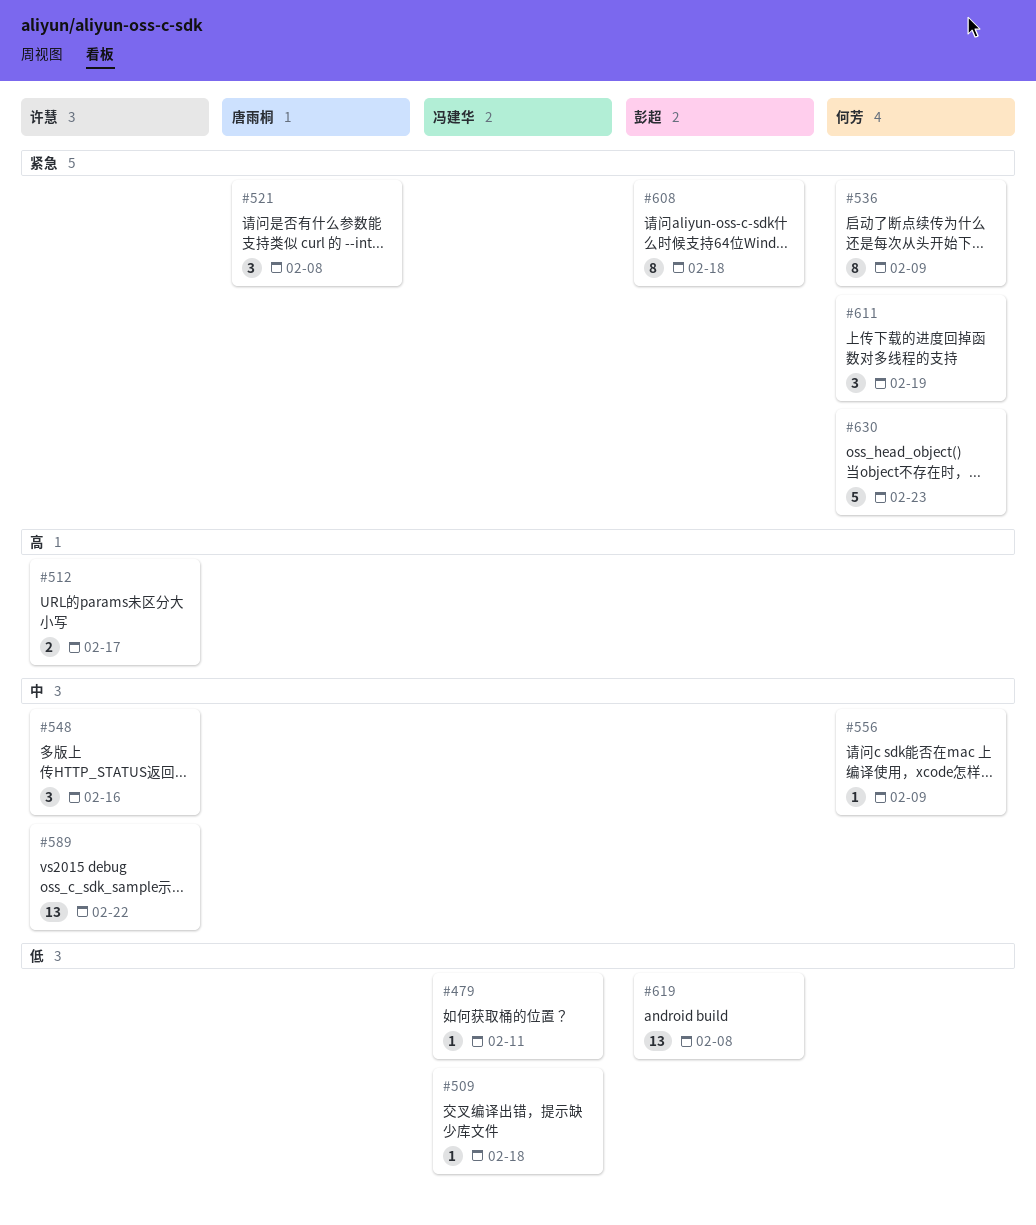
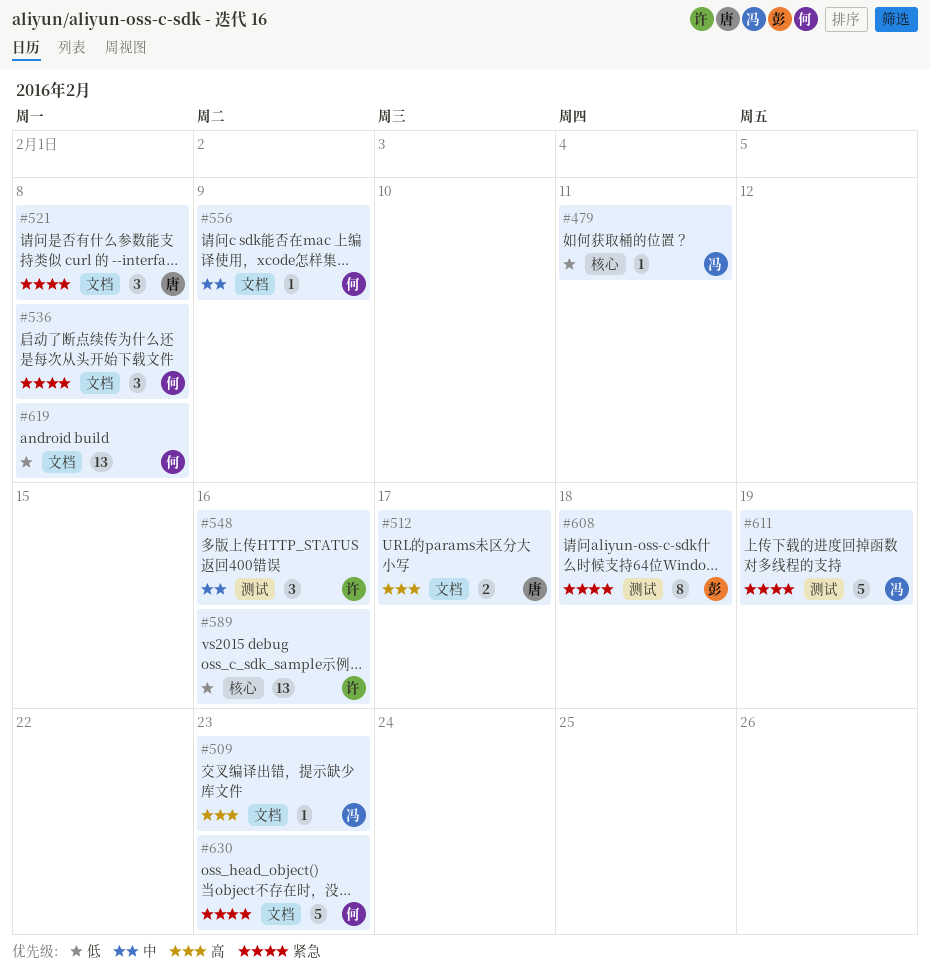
#509, priority: 低 -> 高
#509, due: Feb 18 -> Feb 23
#512, owner: 许慧 -> 唐雨桐
#536, estimate: 8 -> 3
#536, due: Feb 9 -> Feb 8
#589, priority: 中 -> 低
#589, due: Feb 22 -> Feb 16
#611, owner: 何芳 -> 冯建华
#611, estimate: 3 -> 5
#619, owner: 彭超 -> 何芳

